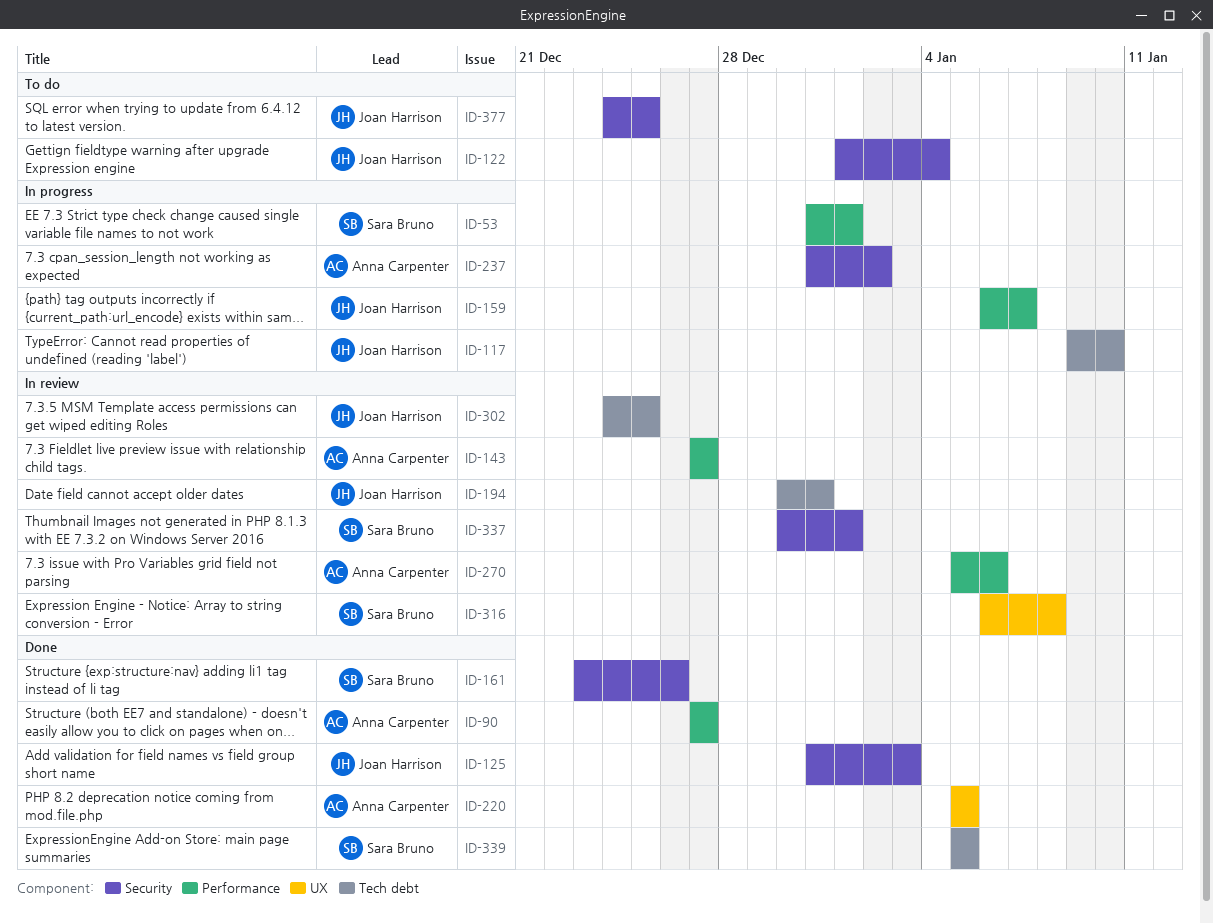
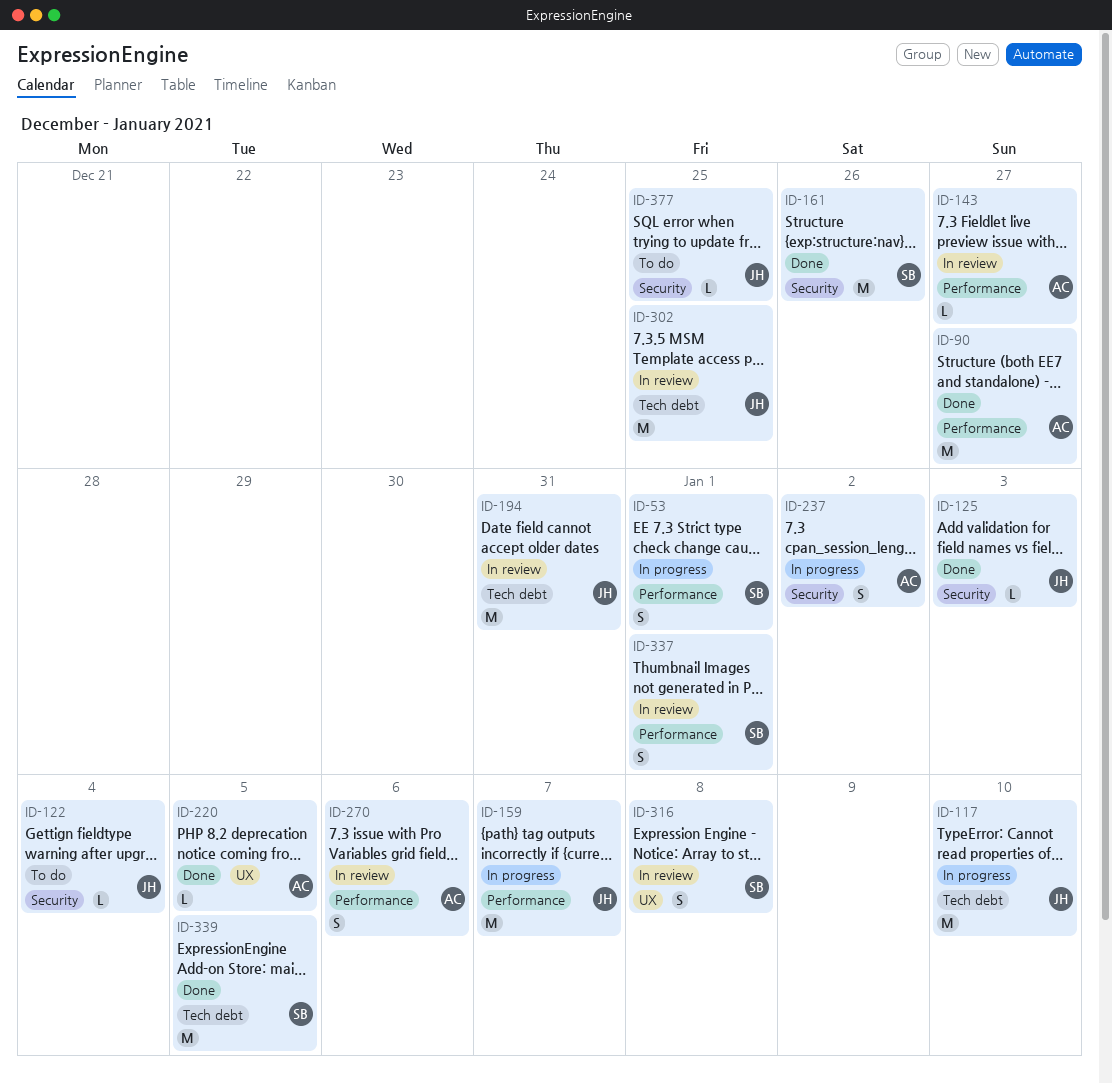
ID-337, label: Security -> Performance

